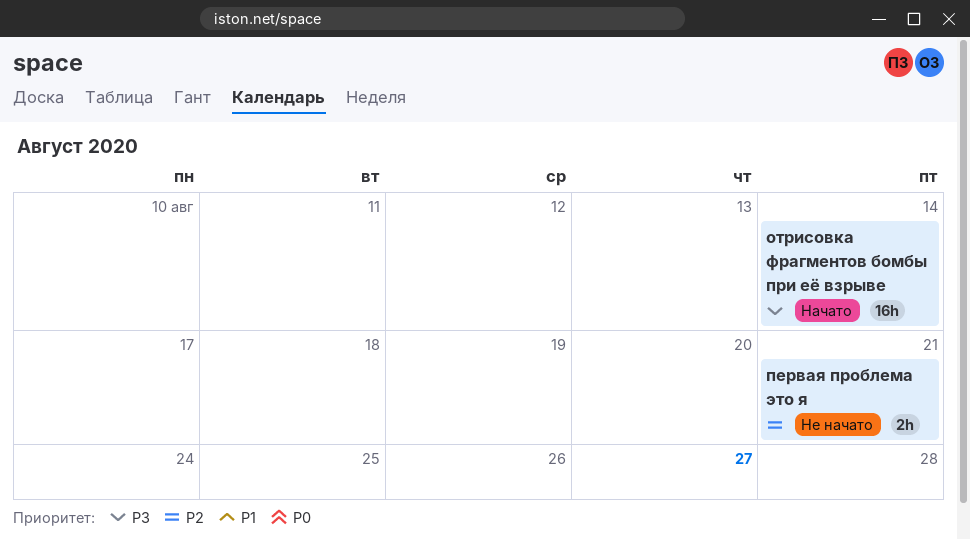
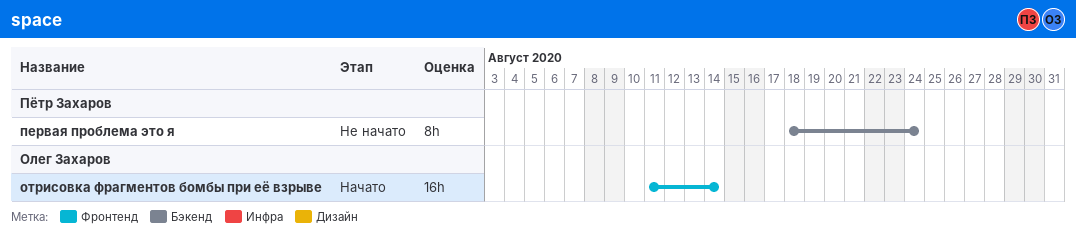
первая проблема это я, estimate: 2h -> 8h
первая проблема это я, due: Aug 21 -> Aug 24

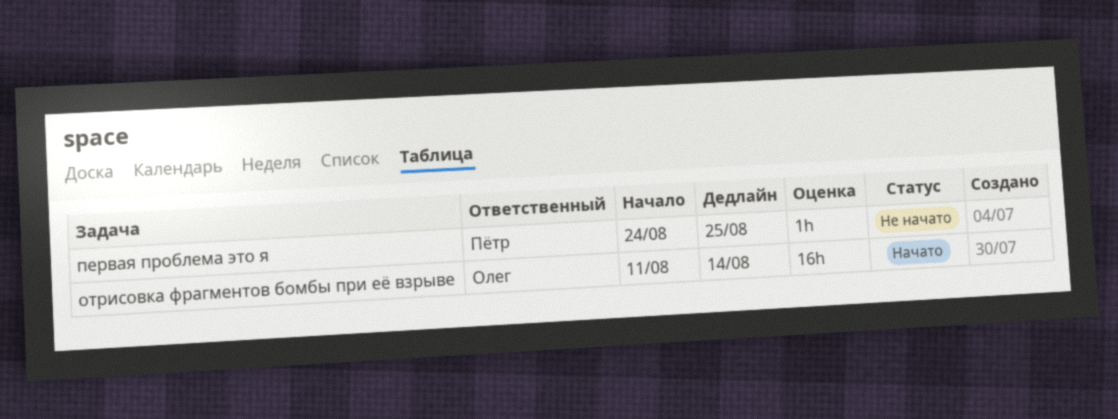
первая проблема это я, estimate: 8h -> 1h
первая проблема это я, start: Aug 18 -> Aug 24
первая проблема это я, due: Aug 24 -> Aug 25

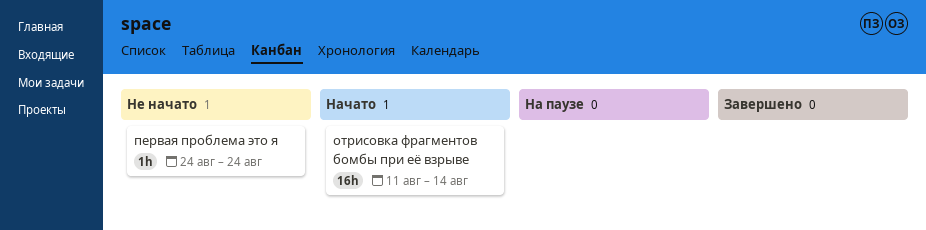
первая проблема это я, due: Aug 25 -> Aug 24

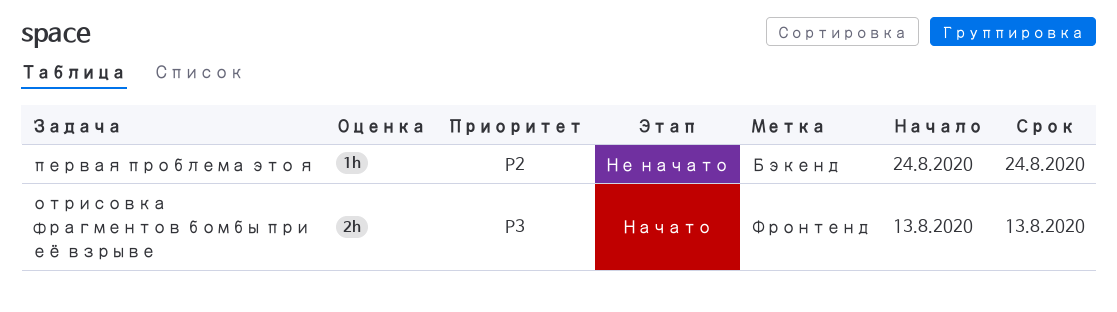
отрисовка фрагментов бомбы при её взрыве, estimate: 16h -> 2h
отрисовка фрагментов бомбы при её взрыве, start: Aug 11 -> Aug 13
отрисовка фрагментов бомбы при её взрыве, due: Aug 14 -> Aug 13

